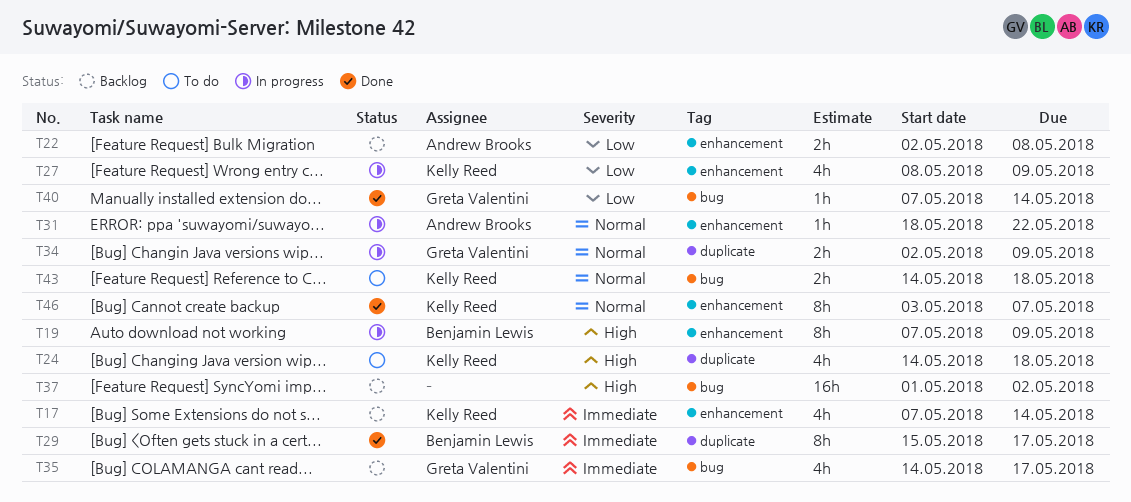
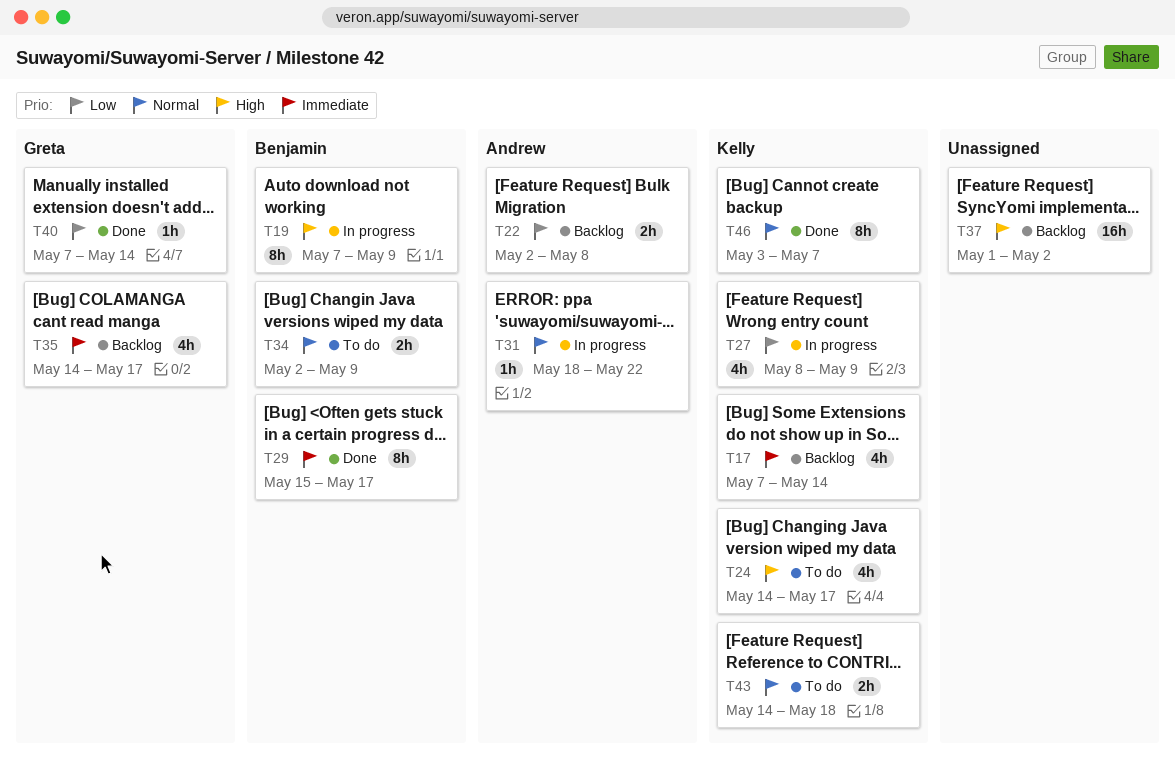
T24, due: May 18 -> May 17
T34, status: In progress -> To do
T34, owner: Greta Valentini -> Benjamin Lewis

